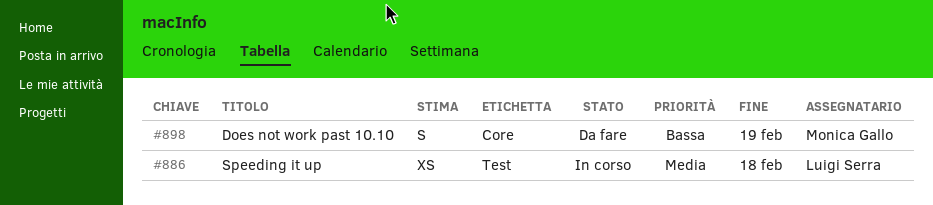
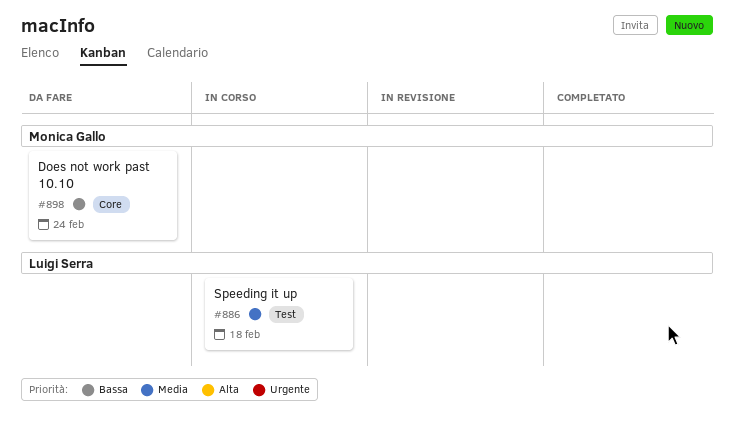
#898, due: Feb 19 -> Feb 24

